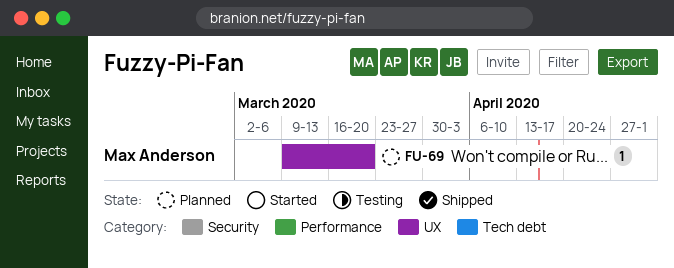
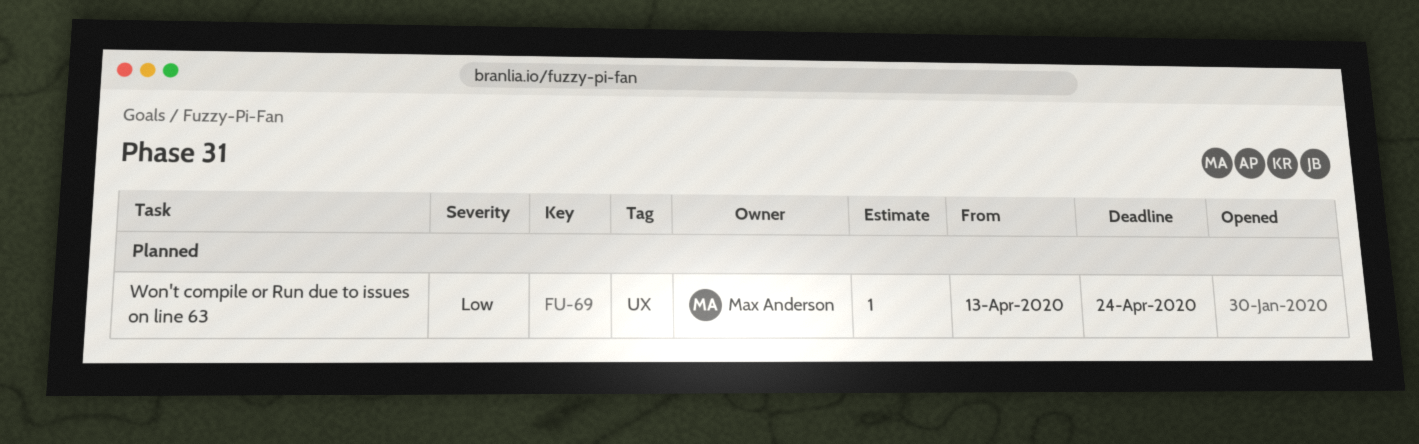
FU-69, start: Mar 9 -> Apr 13
FU-69, due: Mar 20 -> Apr 24

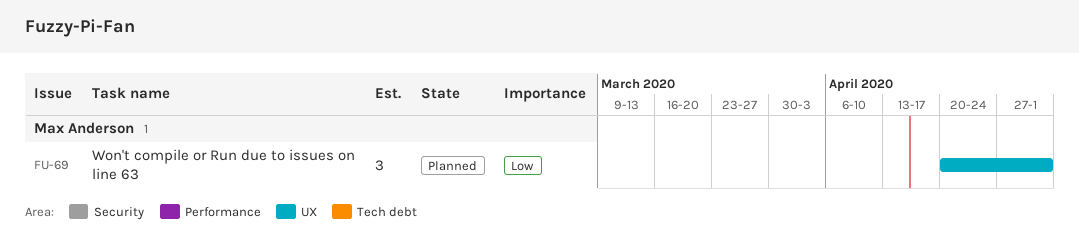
FU-69, estimate: 1 -> 3
FU-69, start: Apr 13 -> Apr 20
FU-69, due: Apr 24 -> May 1

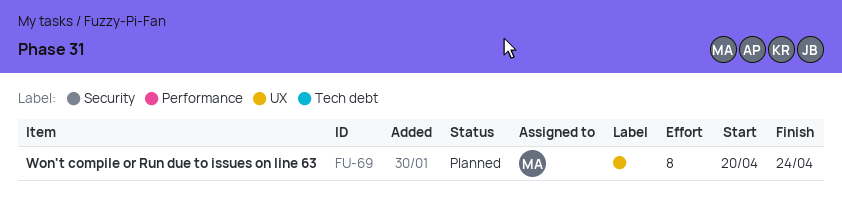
FU-69, estimate: 3 -> 8
FU-69, due: May 1 -> Apr 24

